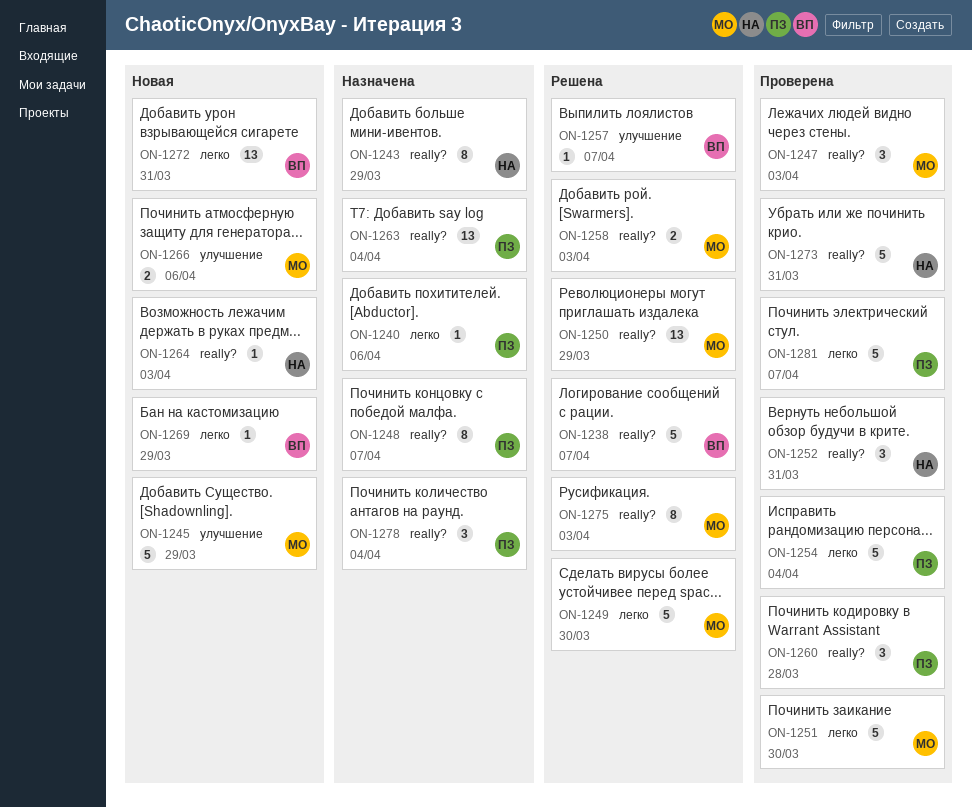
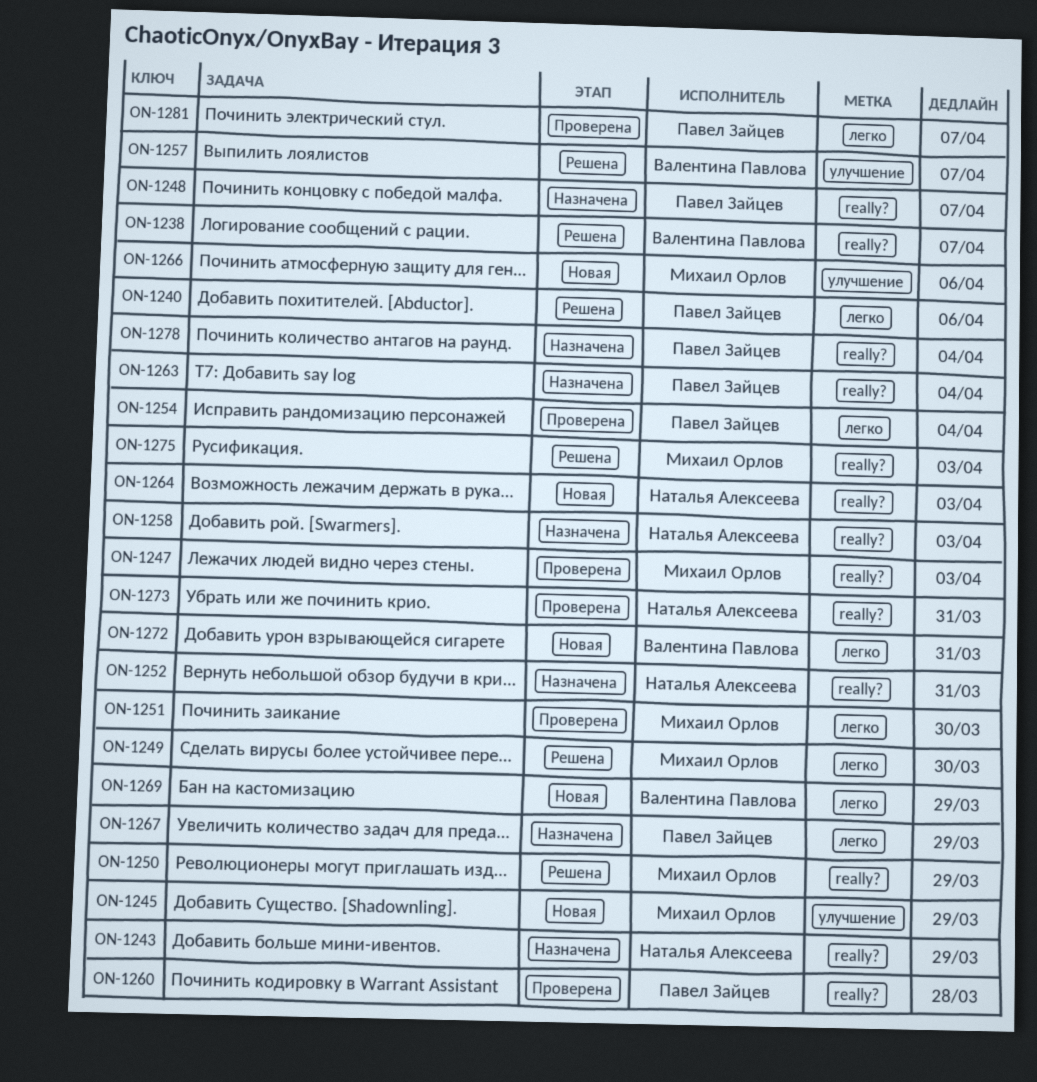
ON-1240, status: Назначена -> Решена
ON-1252, status: Проверена -> Назначена
ON-1258, status: Решена -> Назначена
ON-1258, owner: Михаил Орлов -> Наталья Алексеева
ON-1267: none -> present

